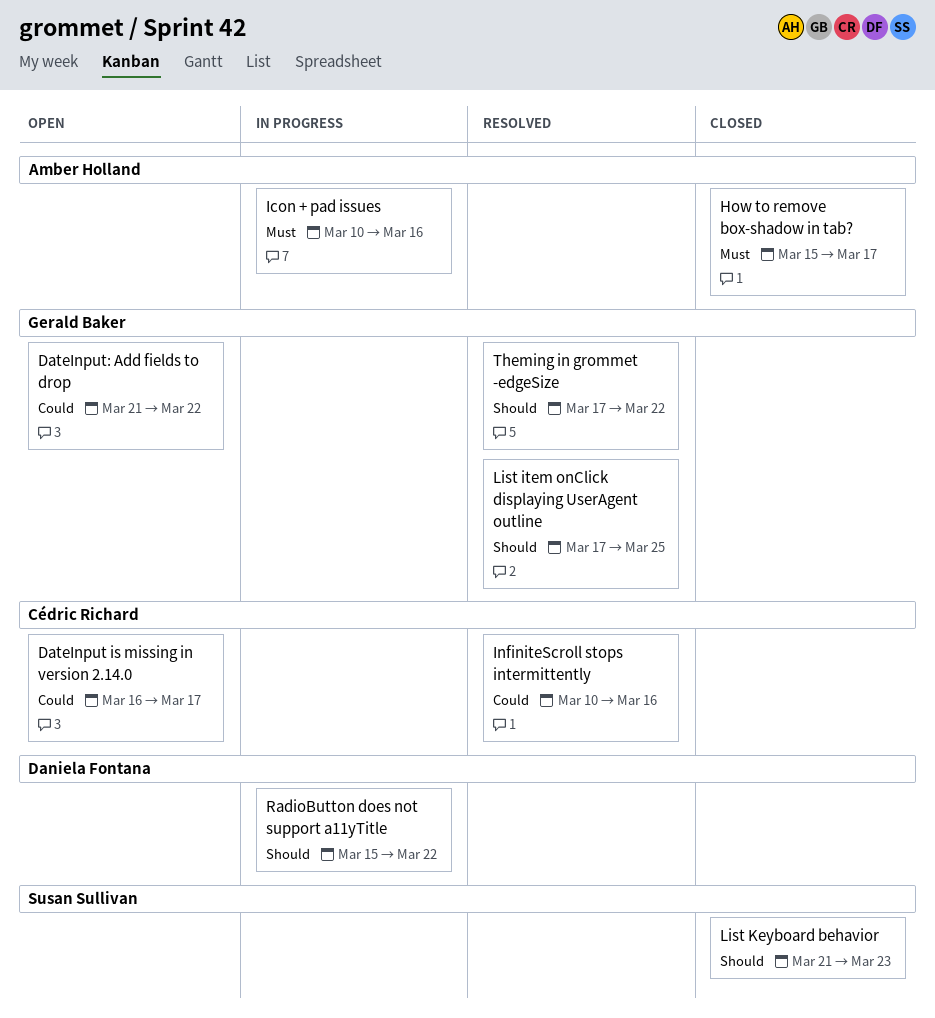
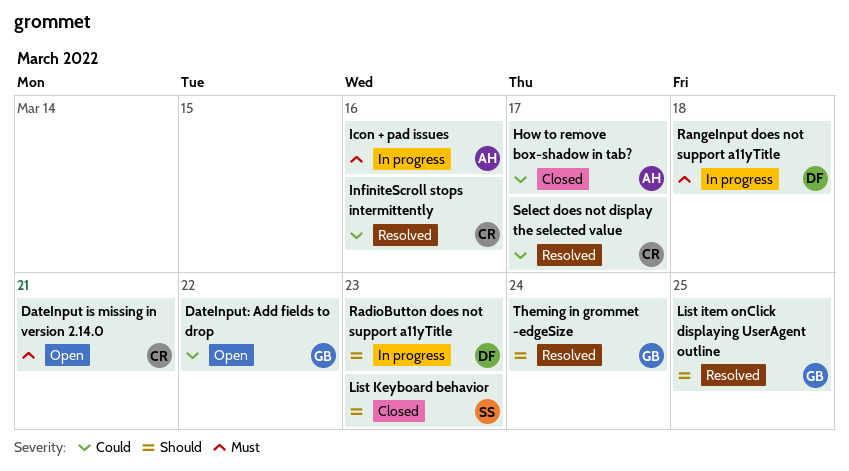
DateInput is missing in version 2.14.0, priority: Could -> Must
DateInput is missing in version 2.14.0, due: Mar 17 -> Mar 21
How to remove box-shadow in tab?, priority: Must -> Could
RadioButton does not support a11yTitle, due: Mar 22 -> Mar 23
RangeInput does not support a11yTitle: none -> present
Select does not display the selected value: none -> present
Theming in grommet -edgeSize, due: Mar 22 -> Mar 24

